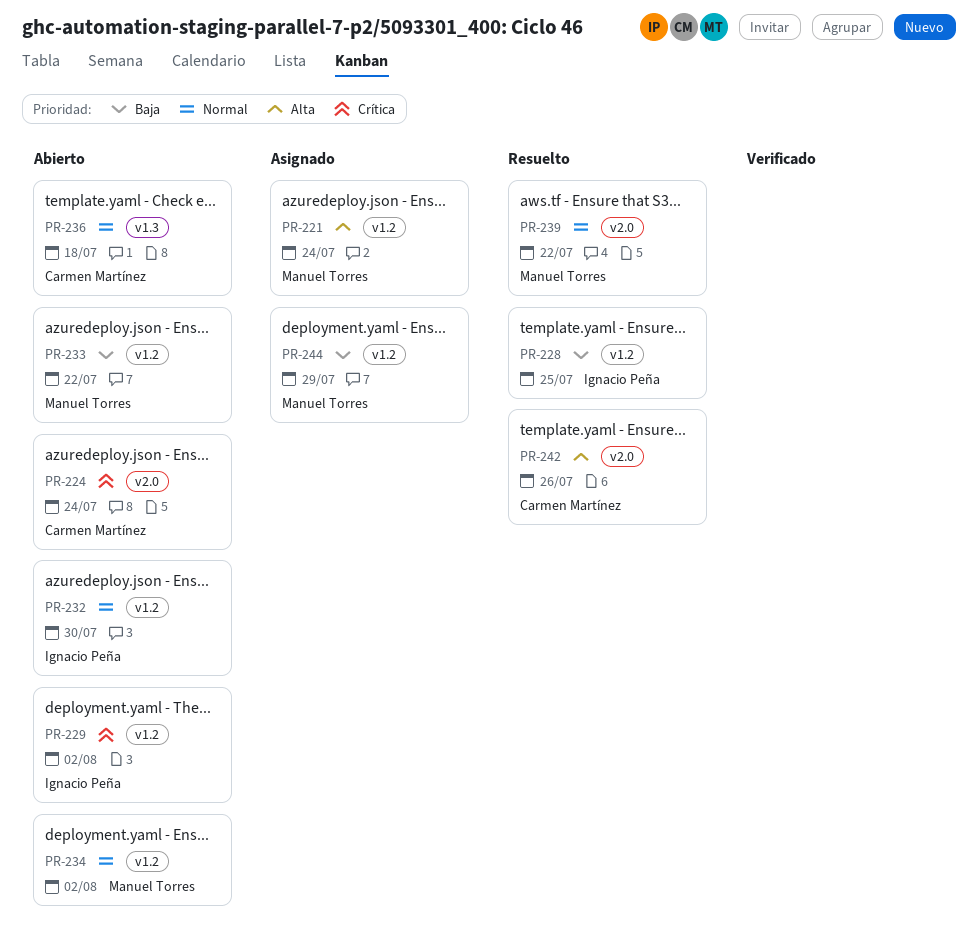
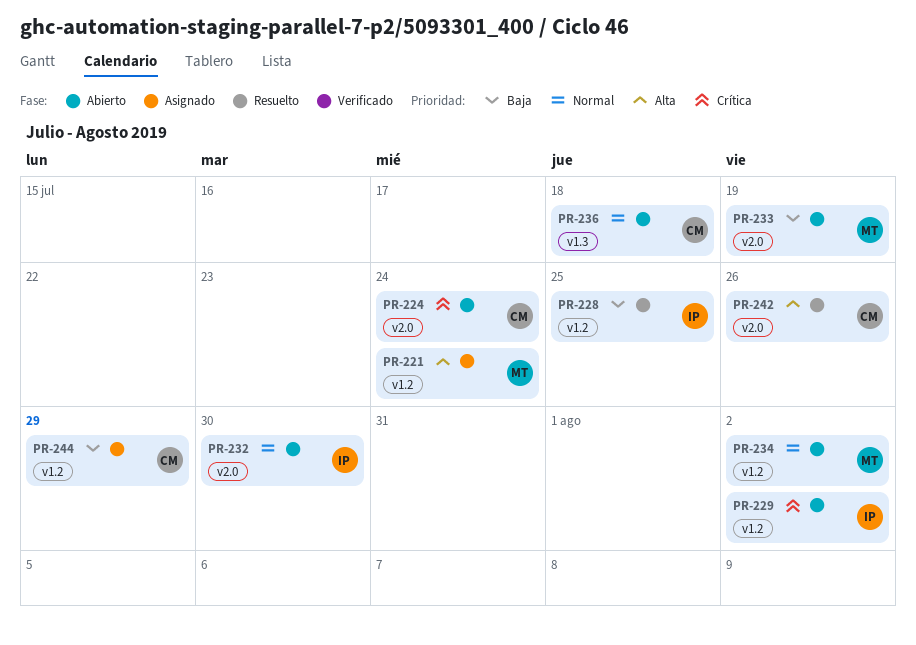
PR-232, label: v1.2 -> v2.0
PR-233, label: v1.2 -> v2.0
PR-233, due: Jul 22 -> Jul 19
PR-239: present -> none
PR-244, owner: Manuel Torres -> Carmen Martínez

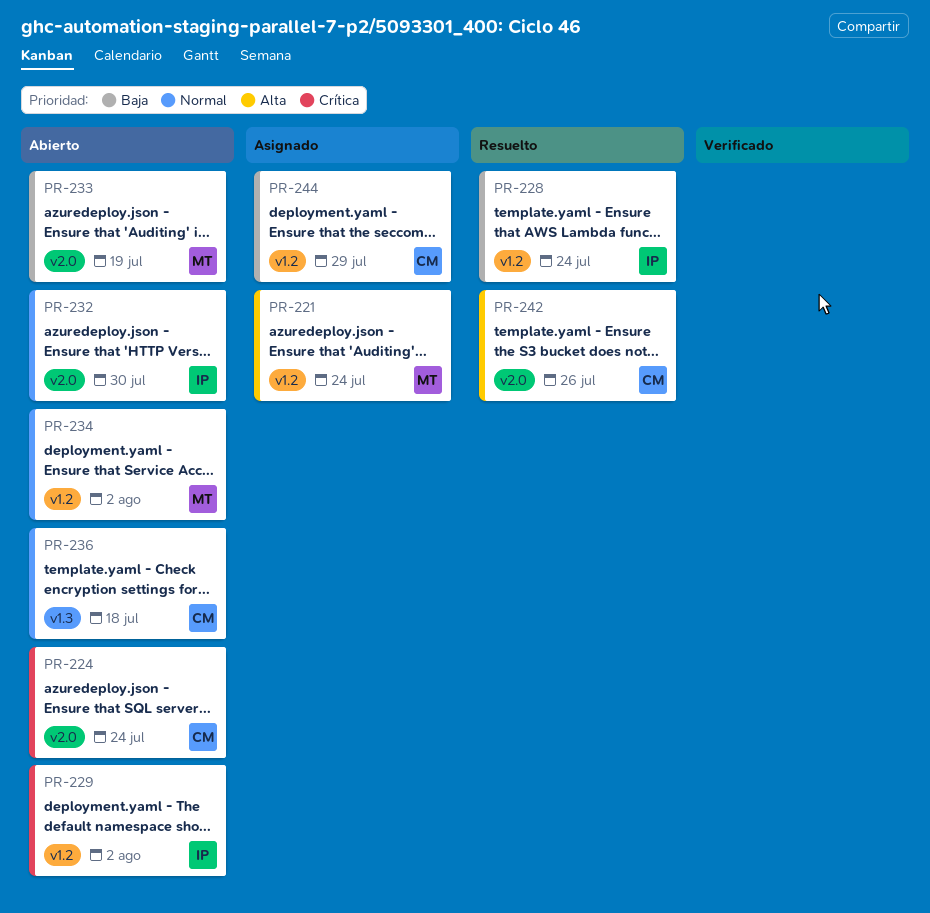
PR-228, due: Jul 25 -> Jul 24

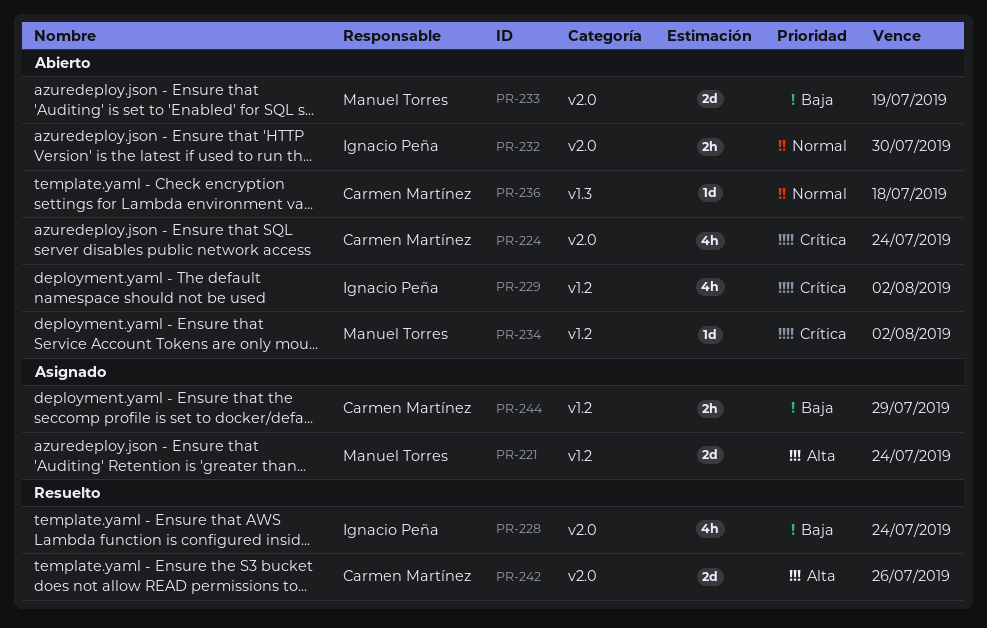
PR-228, label: v1.2 -> v2.0
PR-234, priority: Normal -> Crítica

